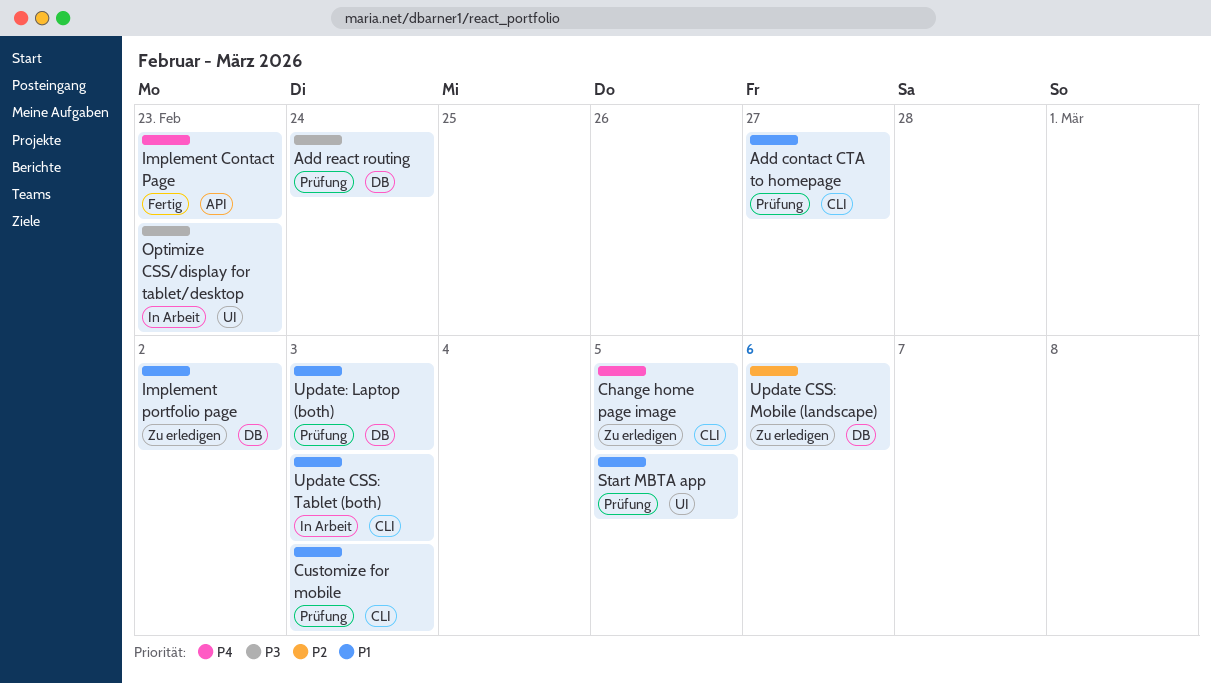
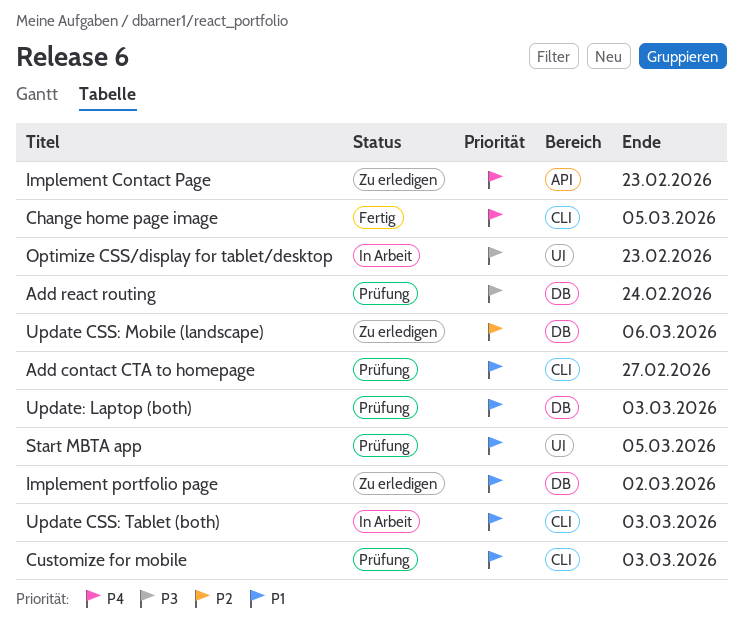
Change home page image, status: Zu erledigen -> Fertig
Implement Contact Page, status: Fertig -> Zu erledigen

